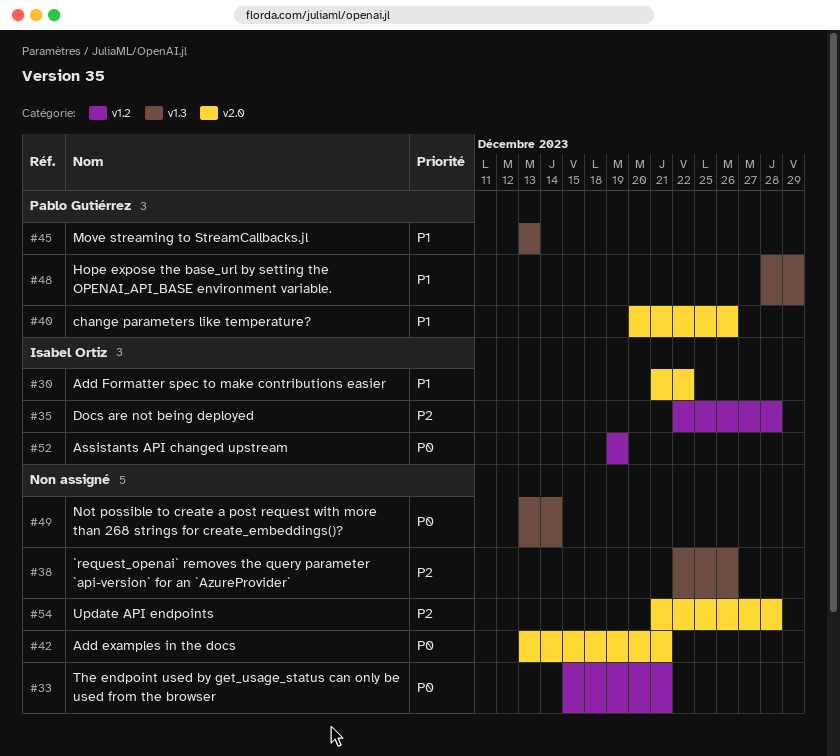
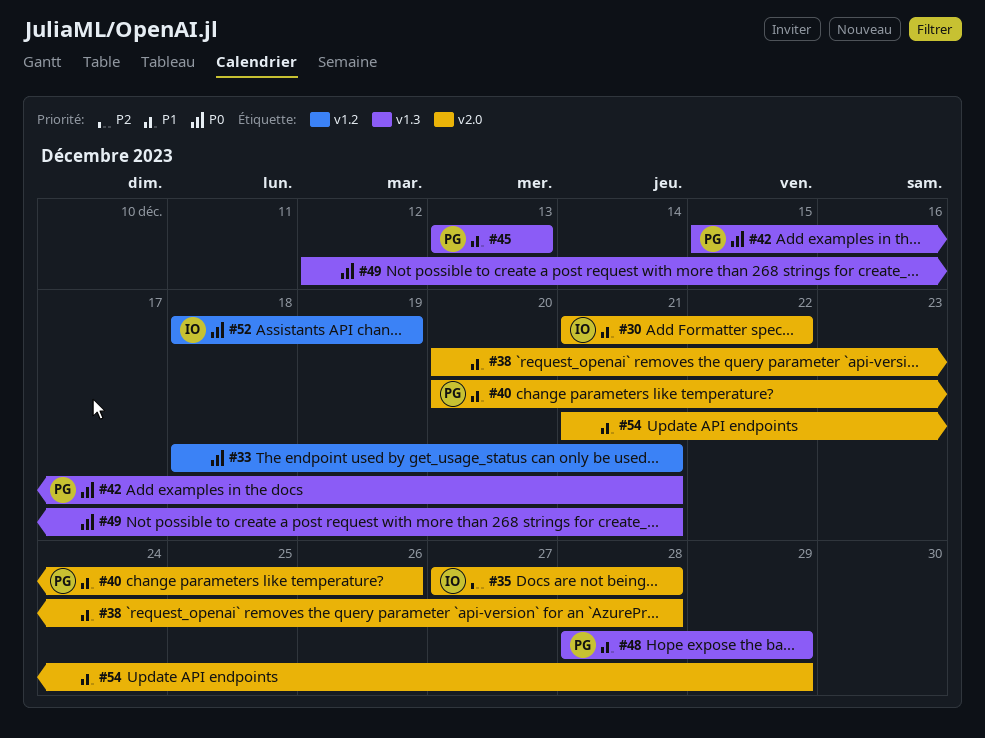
#33, start: Dec 15 -> Dec 18
#35, label: v1.2 -> v2.0
#35, start: Dec 22 -> Dec 27
#38, priority: P2 -> P1
#38, label: v1.3 -> v2.0
#38, start: Dec 22 -> Dec 20
#38, due: Dec 26 -> Dec 28
#42, owner: none -> Pablo Gutiérrez
#42, label: v2.0 -> v1.3
#42, start: Dec 13 -> Dec 15
#49, start: Dec 13 -> Dec 12
#49, due: Dec 14 -> Dec 21
#52, start: Dec 19 -> Dec 18
#54, priority: P2 -> P1
#54, due: Dec 28 -> Dec 29

